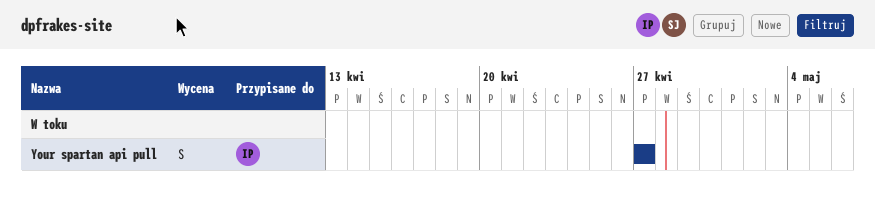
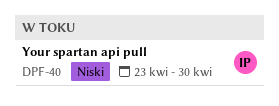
Your spartan api pull, start: Apr 27 -> Apr 23
Your spartan api pull, due: Apr 27 -> Apr 30

